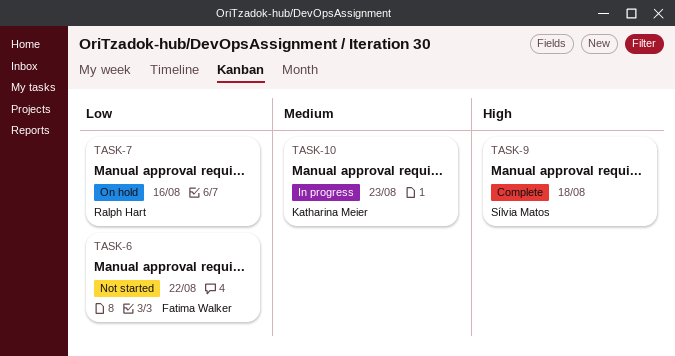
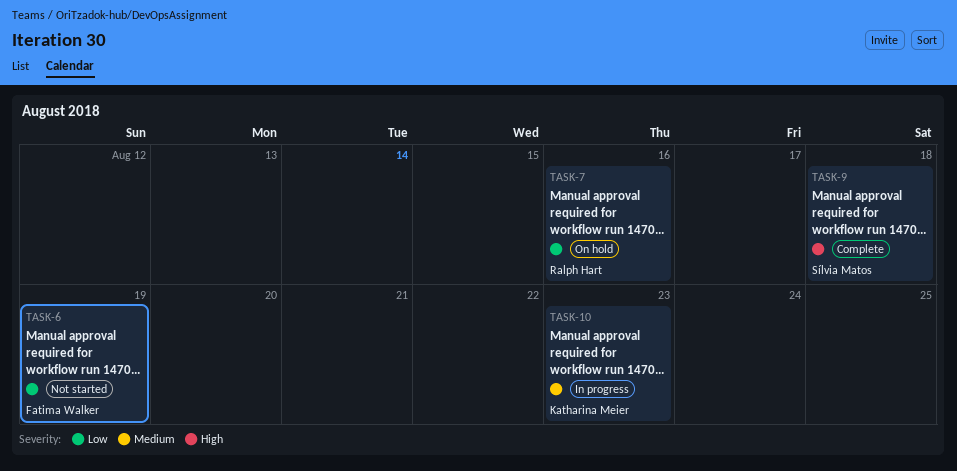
TASK-6, due: Aug 22 -> Aug 19

